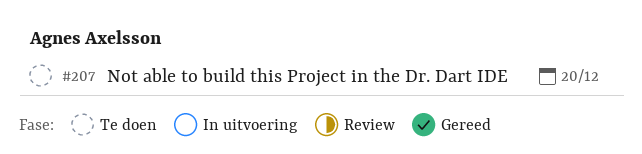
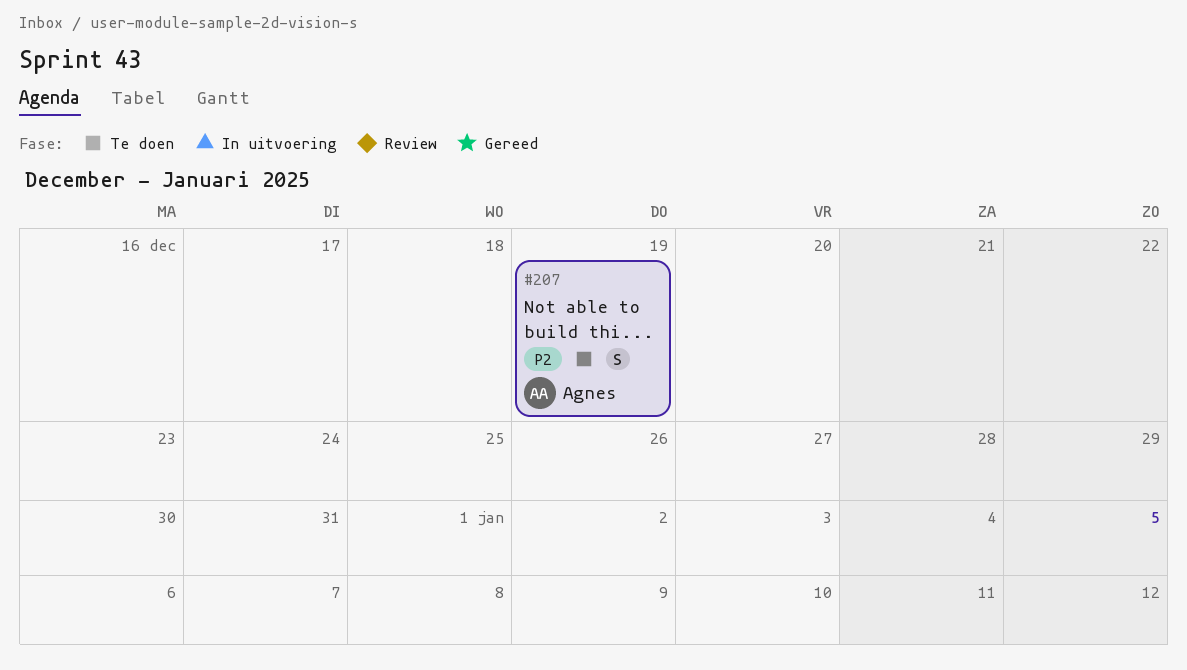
#207, due: Dec 20 -> Dec 19

